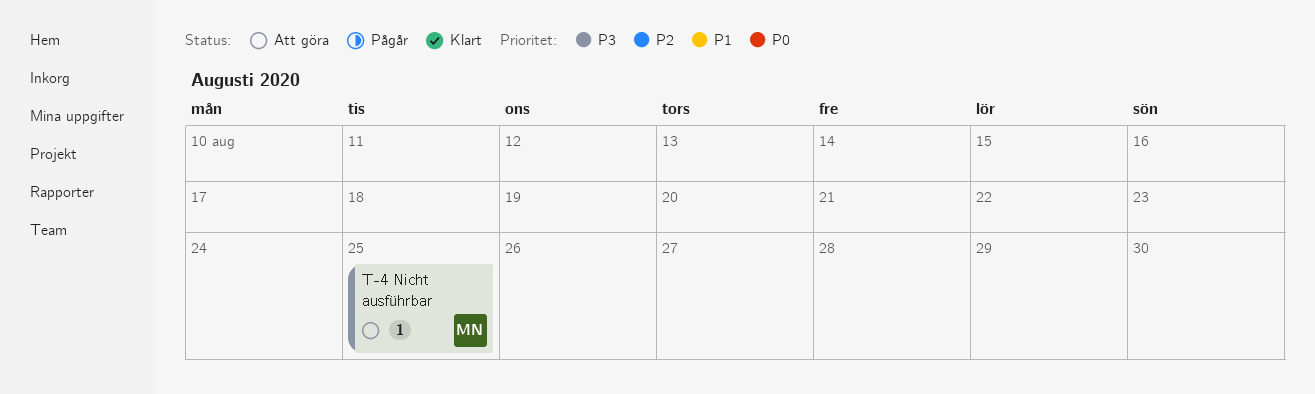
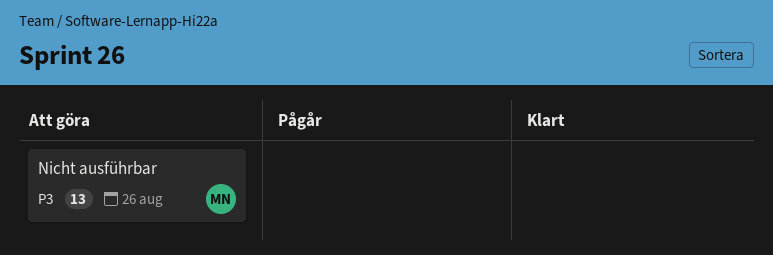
Nicht ausführbar, estimate: 1 -> 13
Nicht ausführbar, due: Aug 25 -> Aug 26

